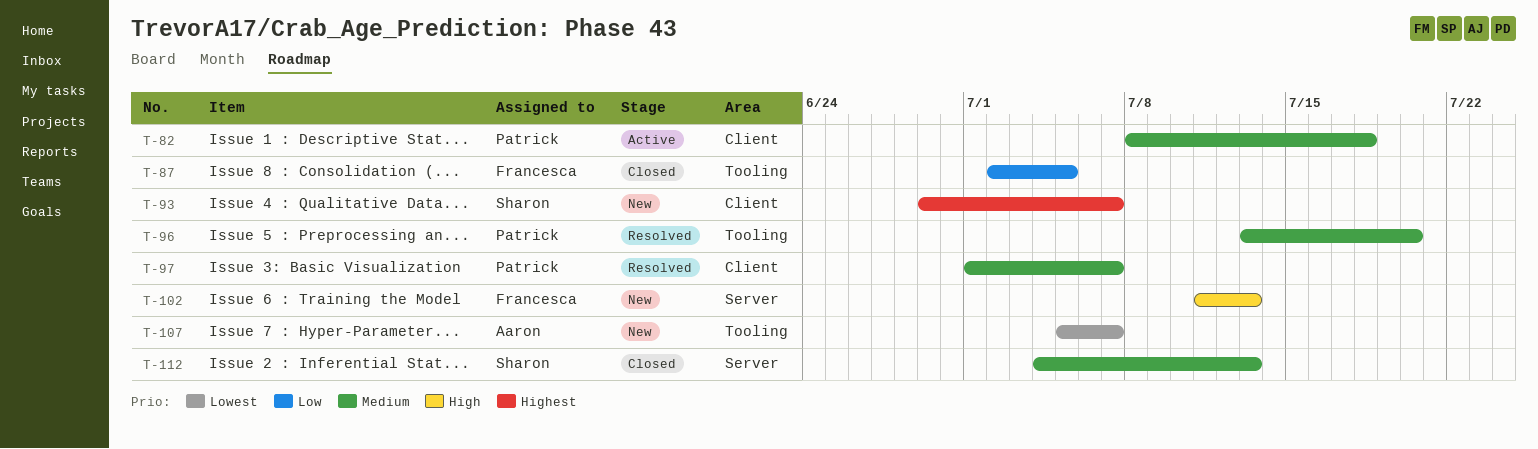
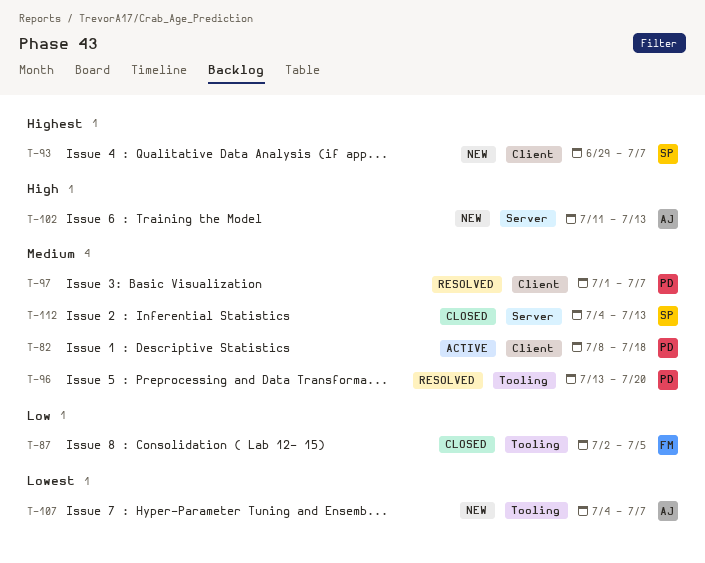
T-102, owner: Francesca -> Aaron
T-107, start: Jul 5 -> Jul 4

